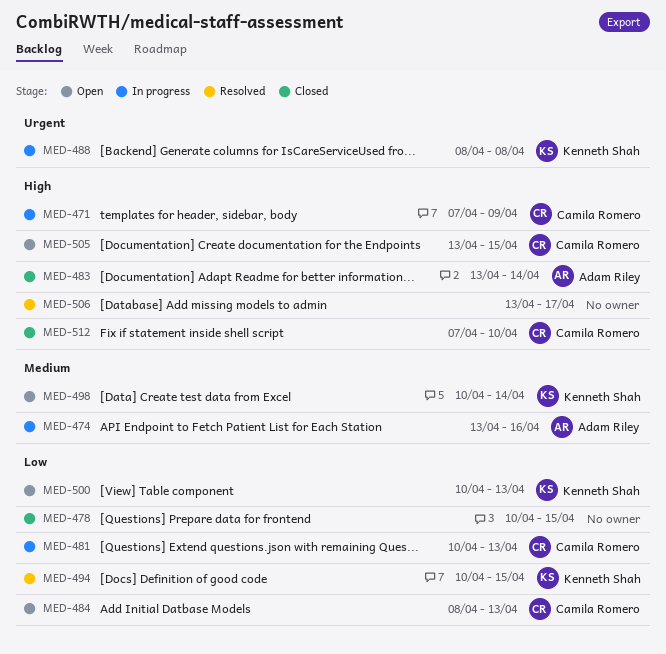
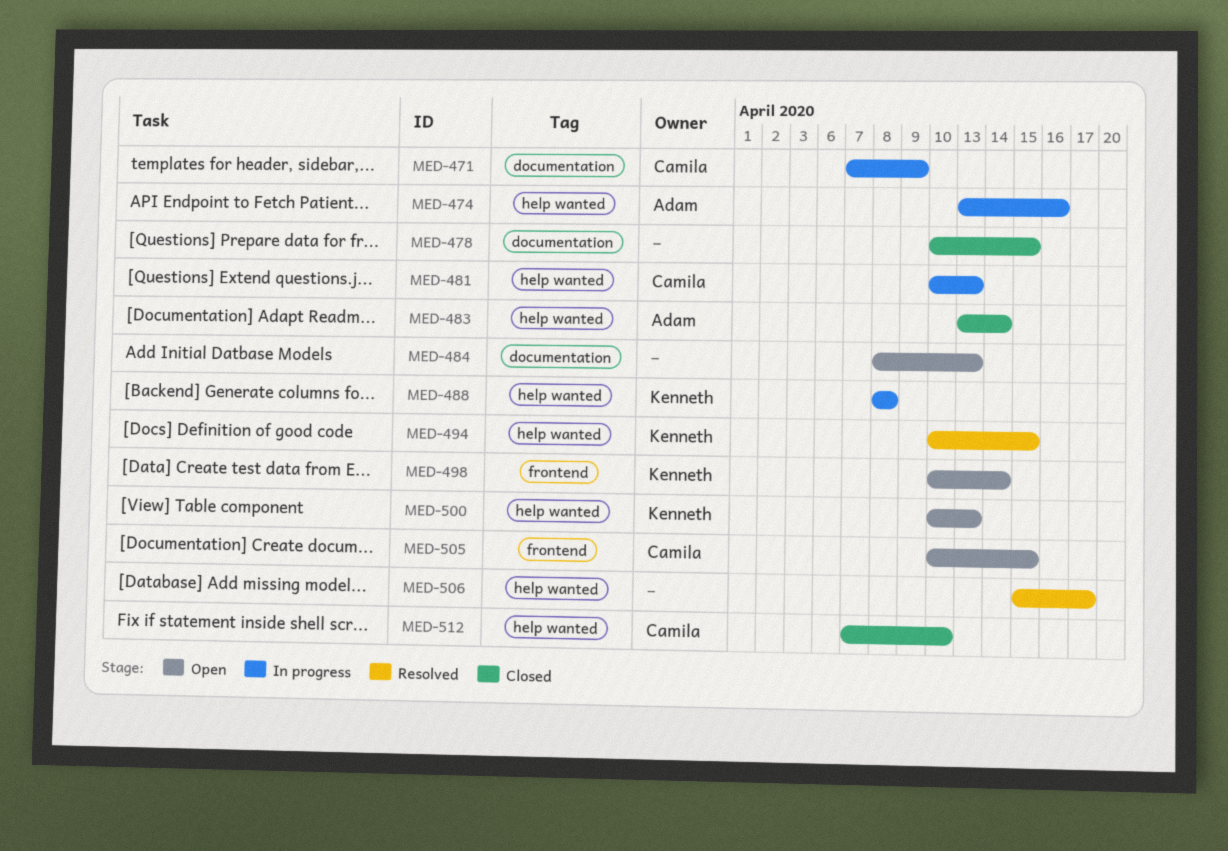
MED-484, owner: Camila Romero -> none
MED-505, start: Apr 13 -> Apr 10
MED-506, start: Apr 13 -> Apr 15

